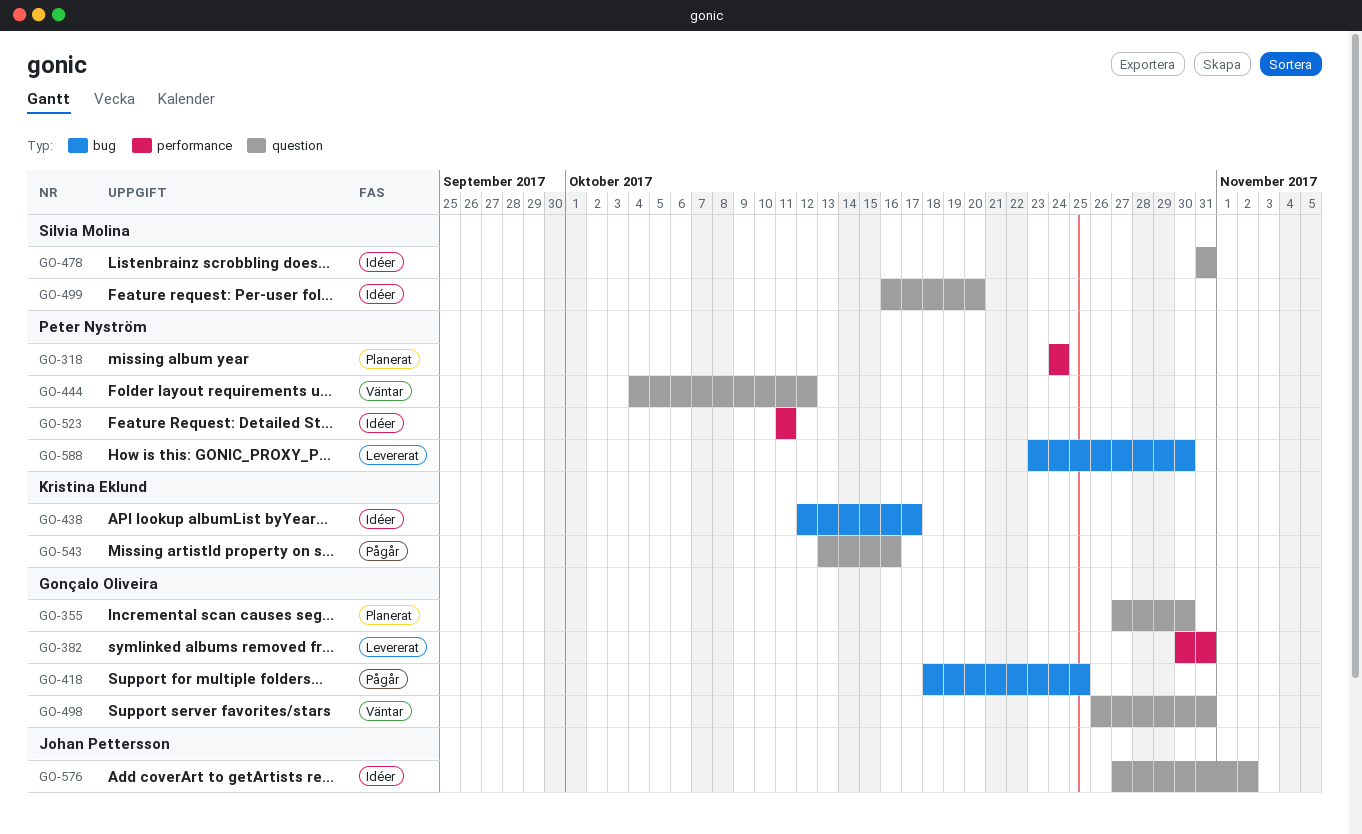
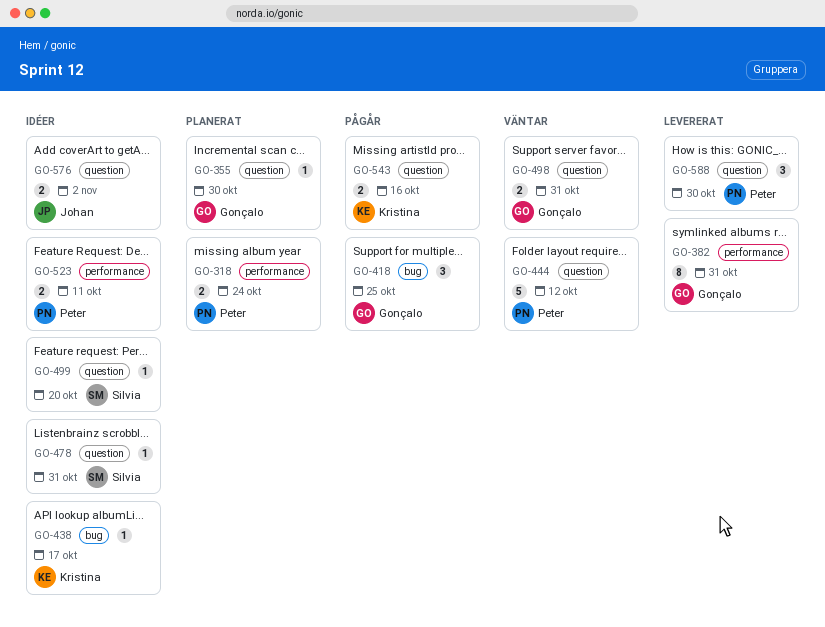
GO-588, label: bug -> question

